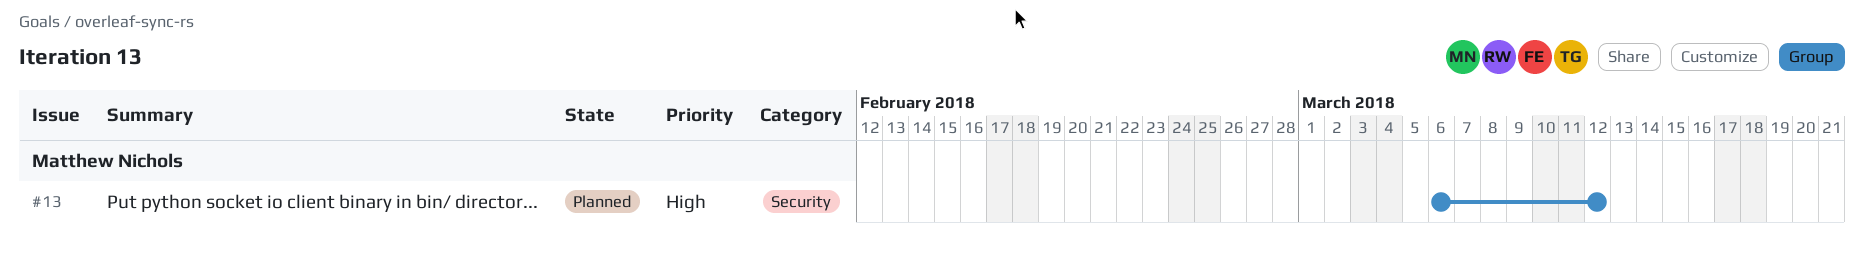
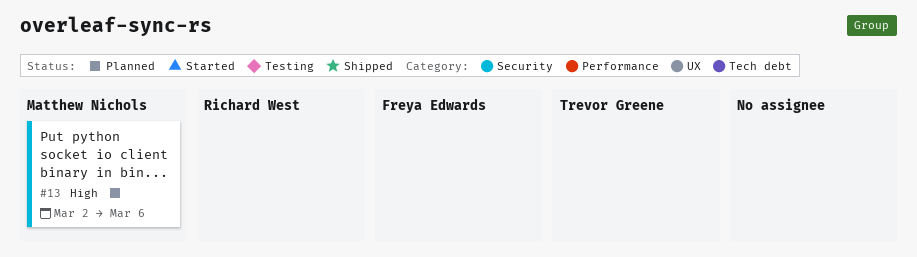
#13, start: Mar 6 -> Mar 2
#13, due: Mar 12 -> Mar 6

